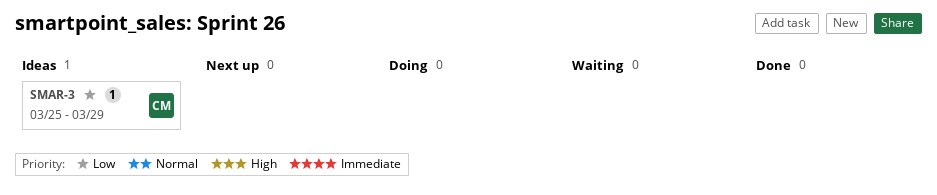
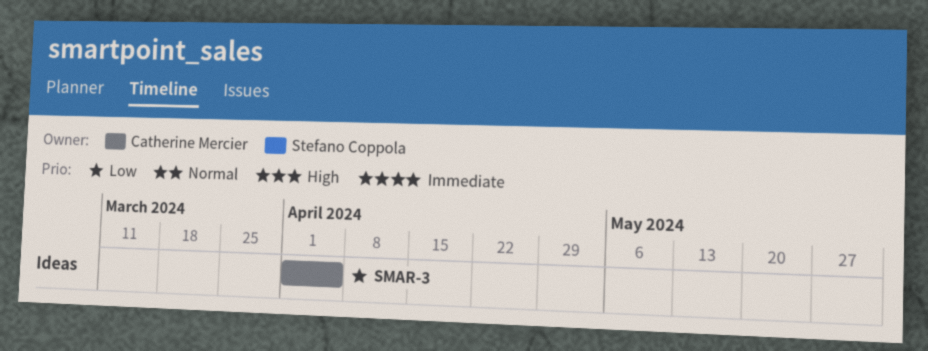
SMAR-3, start: Mar 25 -> Apr 1
SMAR-3, due: Mar 29 -> Apr 5

